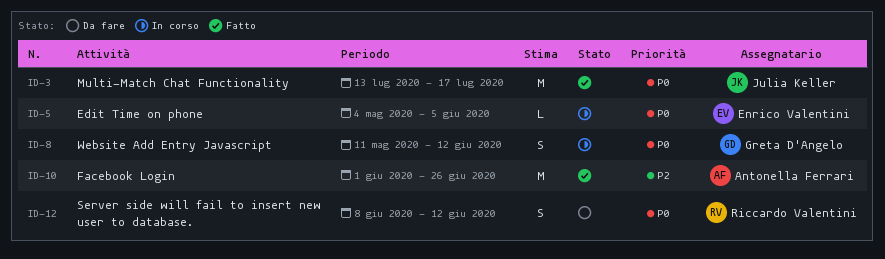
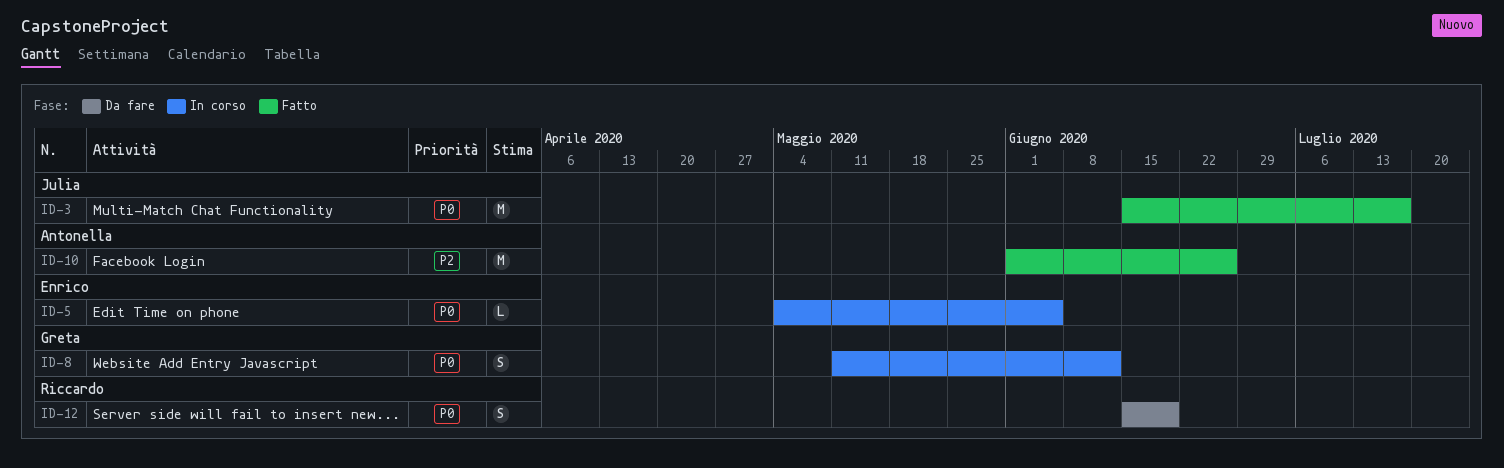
ID-3, start: Jul 13 -> Jun 15
ID-12, start: Jun 8 -> Jun 15
ID-12, due: Jun 12 -> Jun 19

